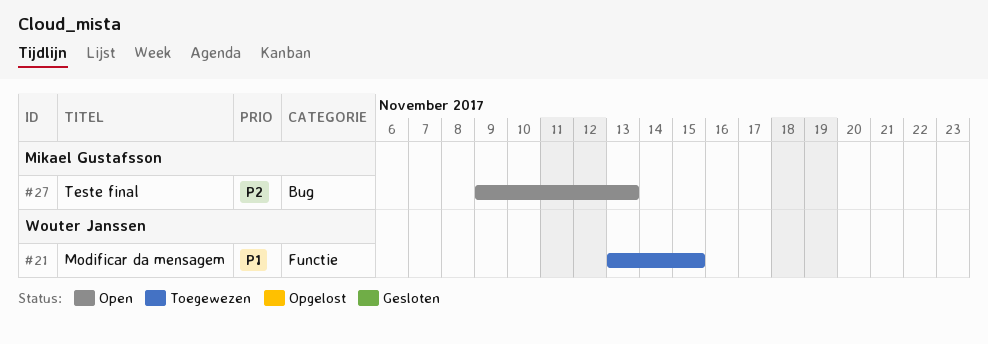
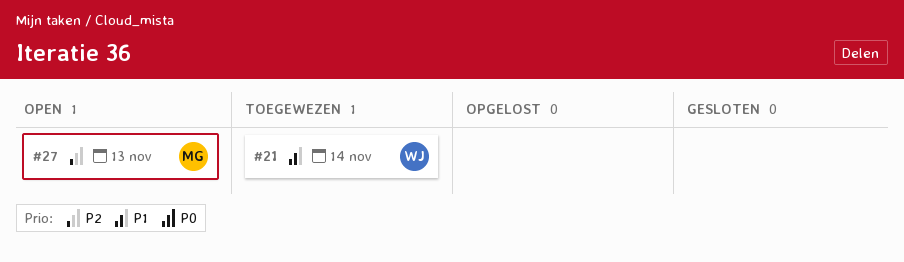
#21, due: Nov 15 -> Nov 14

